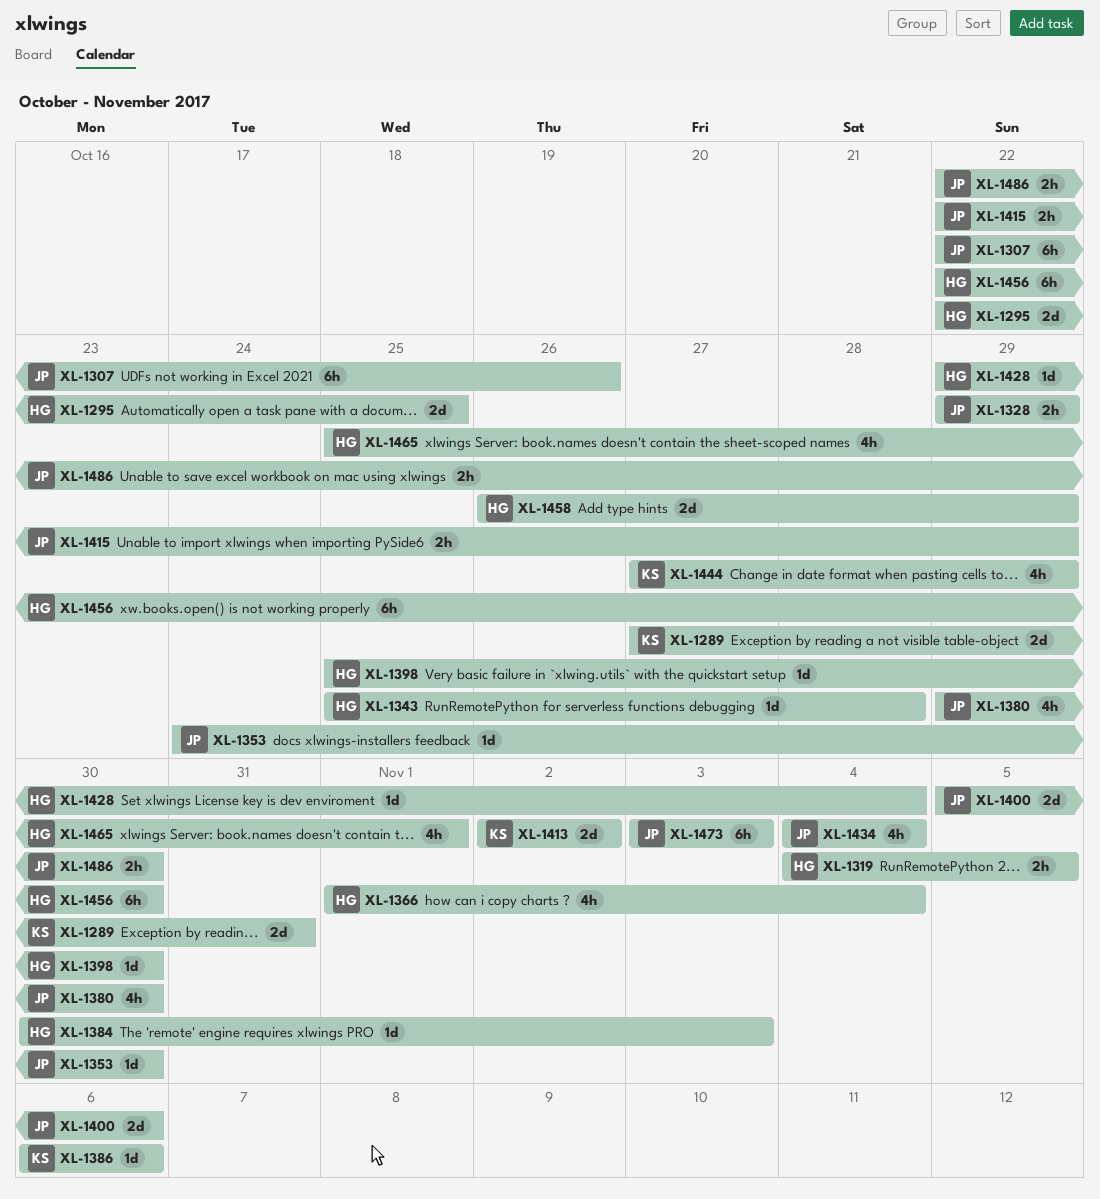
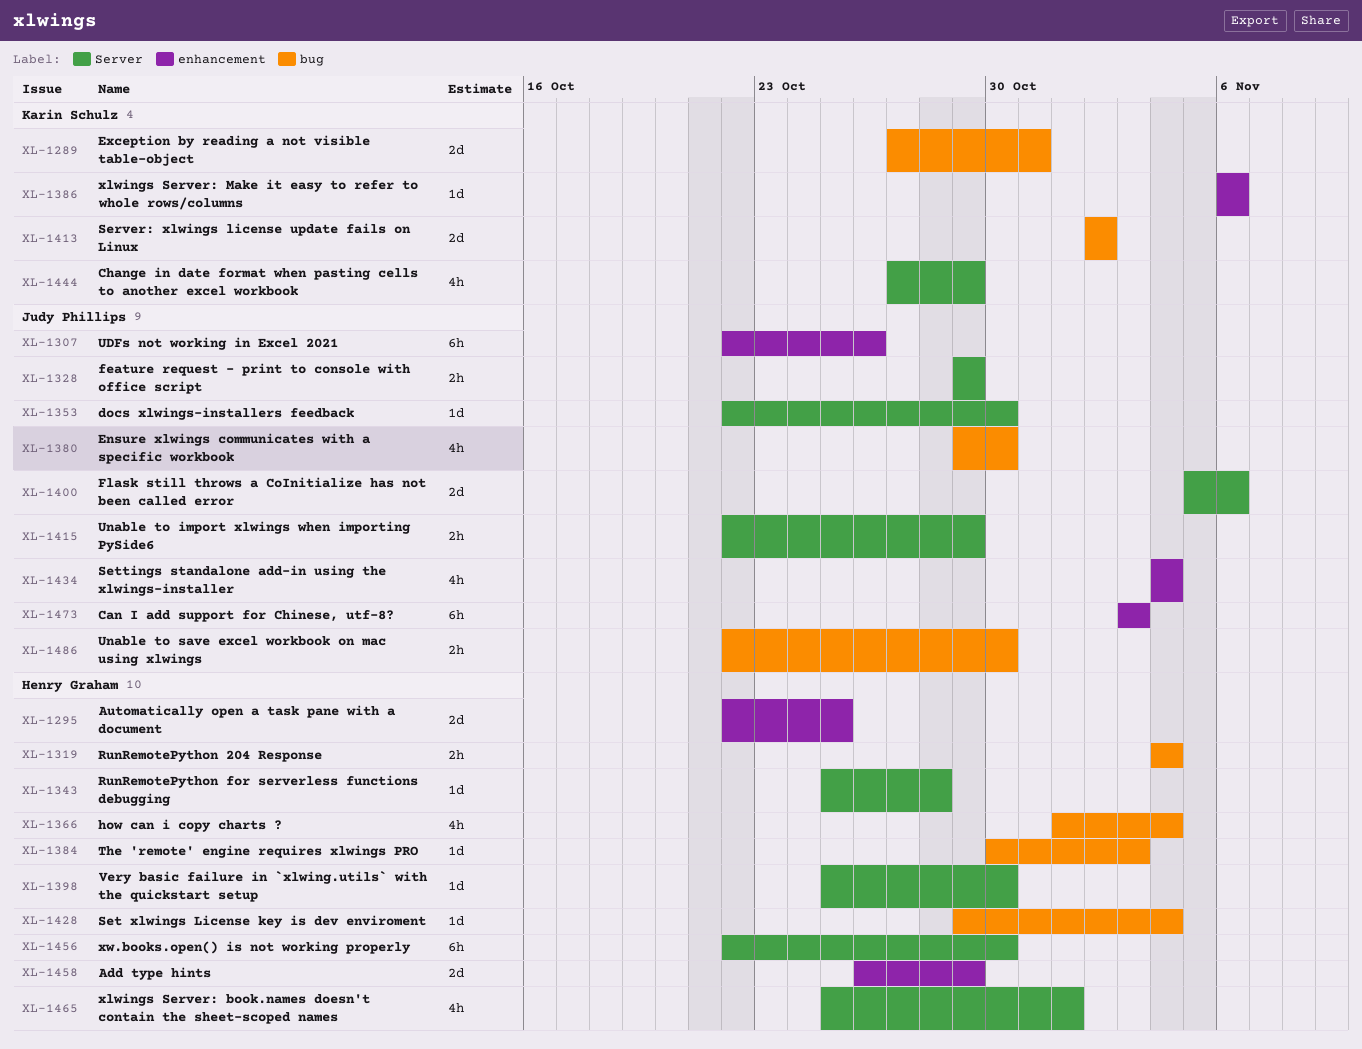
XL-1319, due: Nov 5 -> Nov 4
XL-1353, start: Oct 24 -> Oct 22

